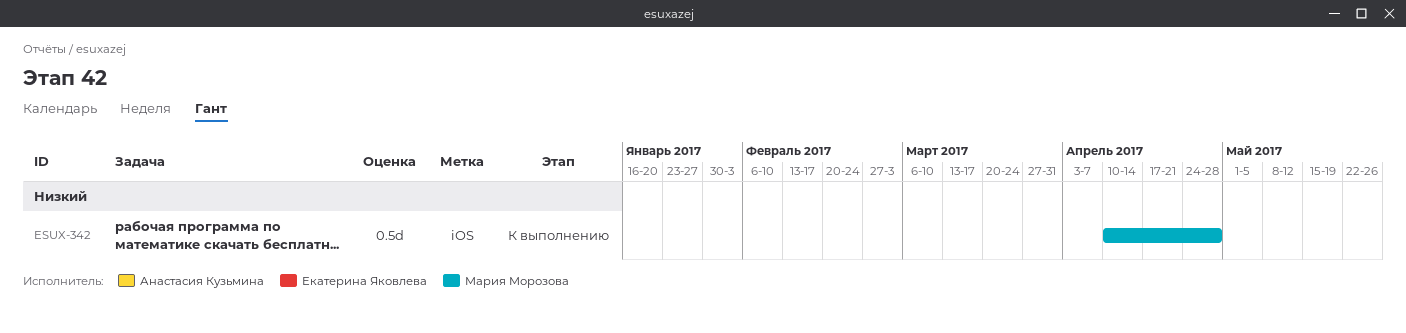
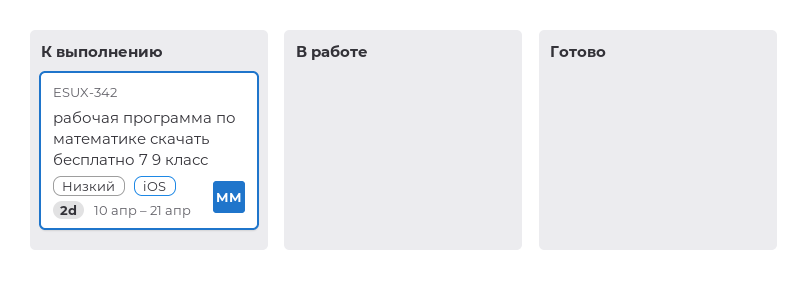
ESUX-342, estimate: 0.5d -> 2d
ESUX-342, due: Apr 28 -> Apr 21

